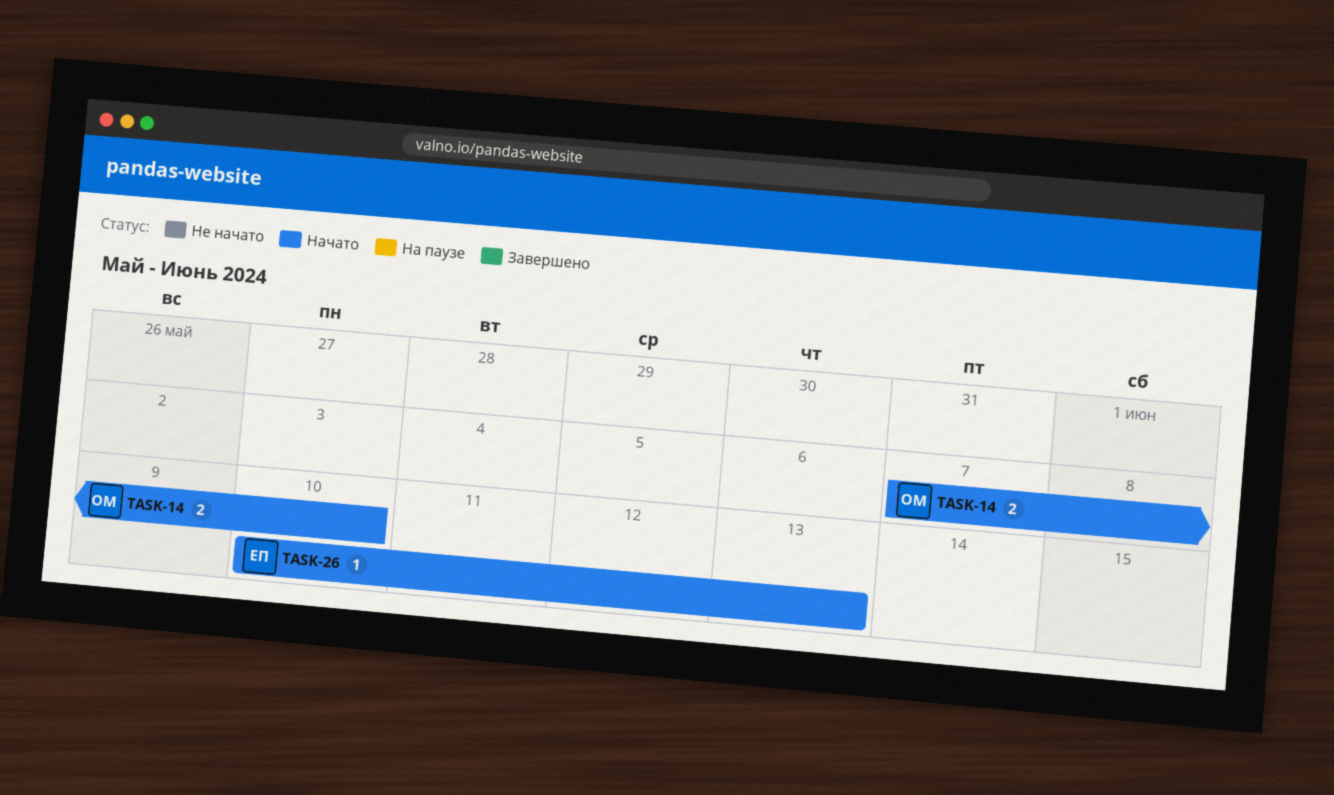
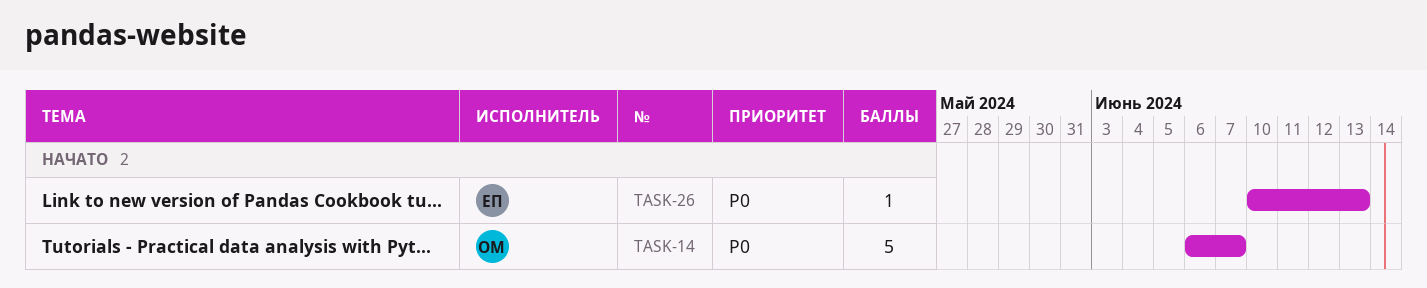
TASK-14, estimate: 2 -> 5
TASK-14, start: Jun 7 -> Jun 6
TASK-14, due: Jun 10 -> Jun 7

